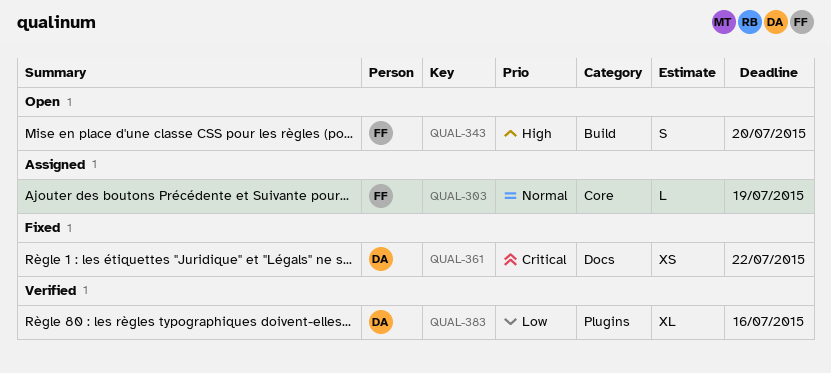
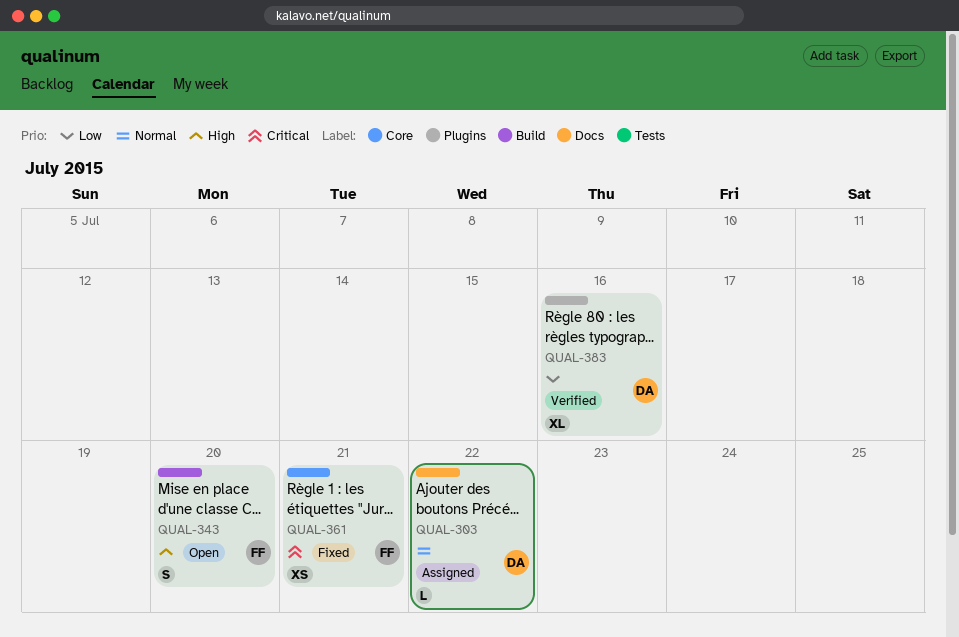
QUAL-303, owner: FF -> DA
QUAL-303, label: Core -> Docs
QUAL-303, due: Jul 19 -> Jul 22
QUAL-361, owner: DA -> FF
QUAL-361, label: Docs -> Core
QUAL-361, due: Jul 22 -> Jul 21

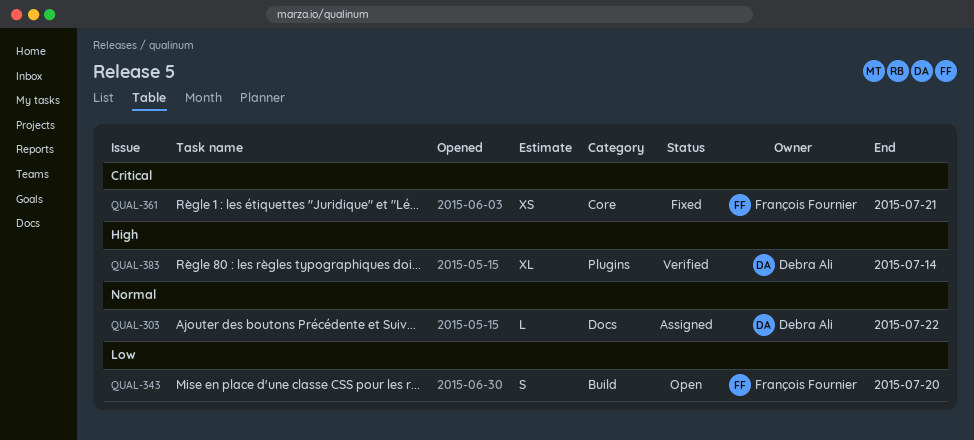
QUAL-343, priority: High -> Low
QUAL-383, priority: Low -> High
QUAL-383, due: Jul 16 -> Jul 14

